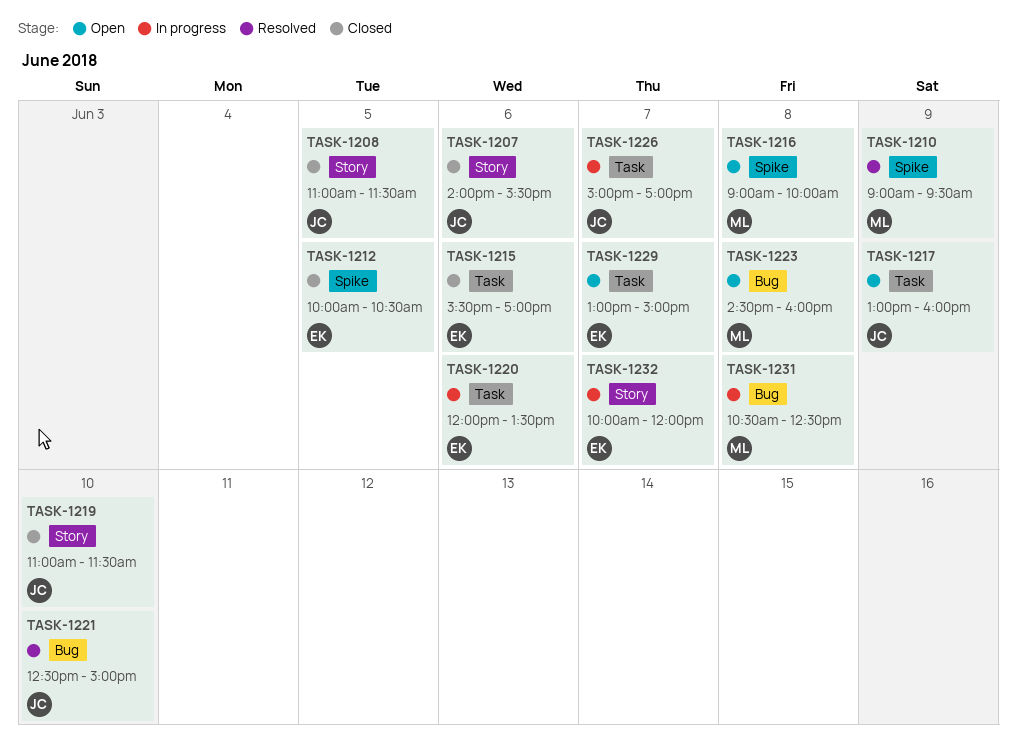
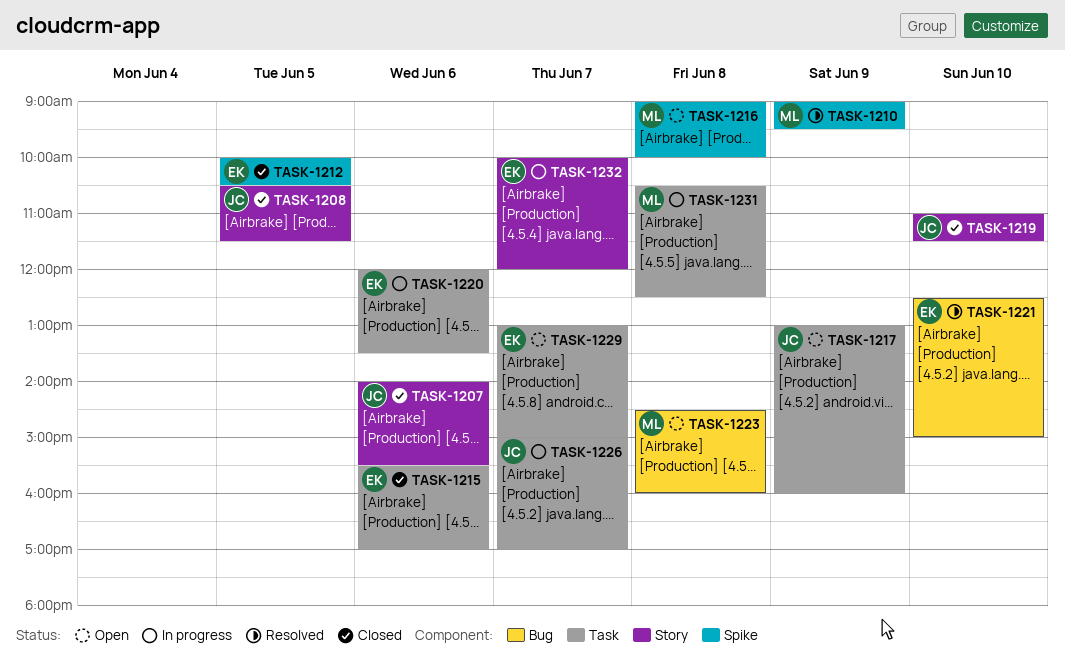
TASK-1208, begins: 11:00 -> 10:30
TASK-1221, owner: JC -> EK
TASK-1231, label: Bug -> Task

